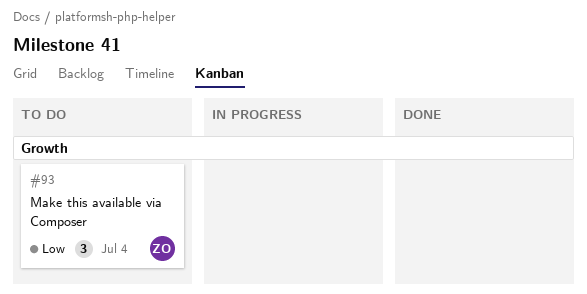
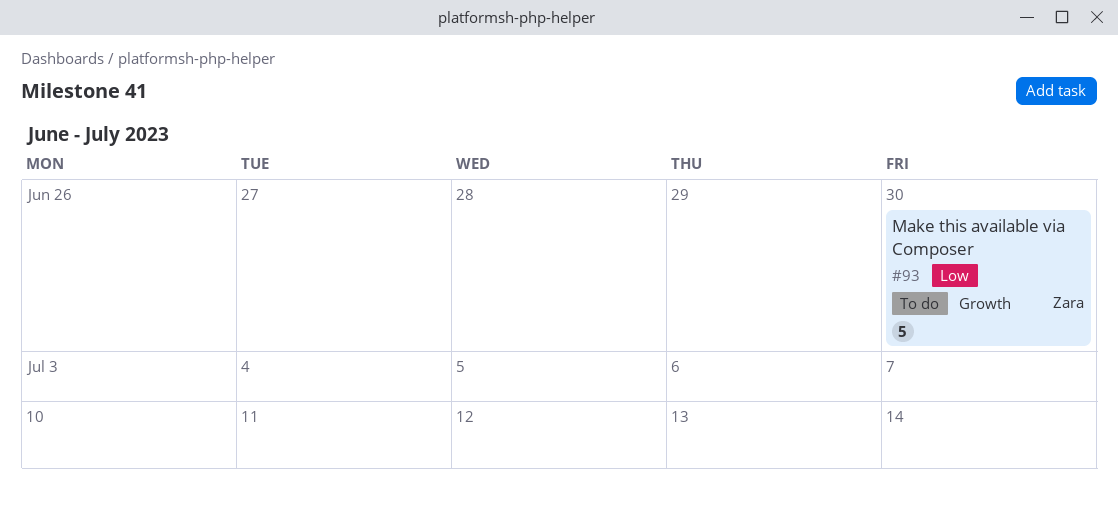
#93, estimate: 3 -> 5
#93, due: Jul 4 -> Jun 30

